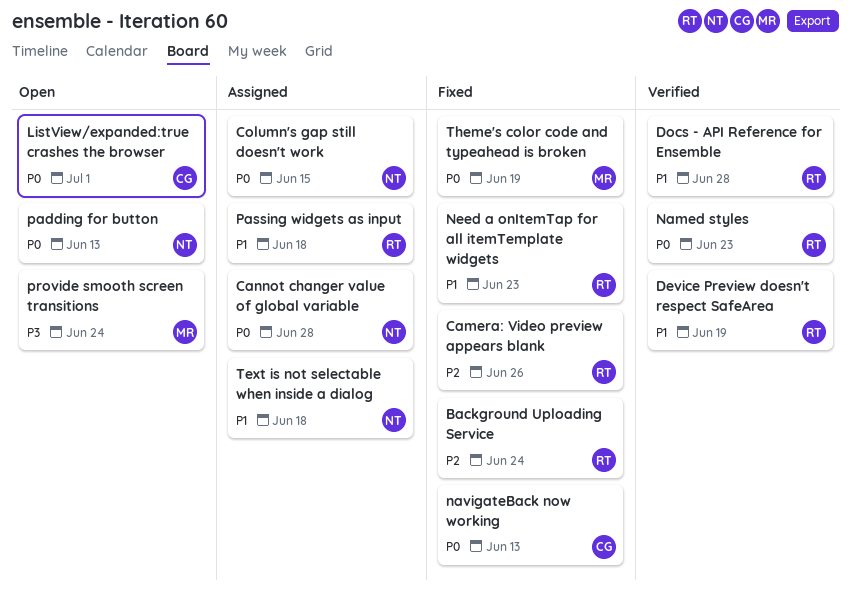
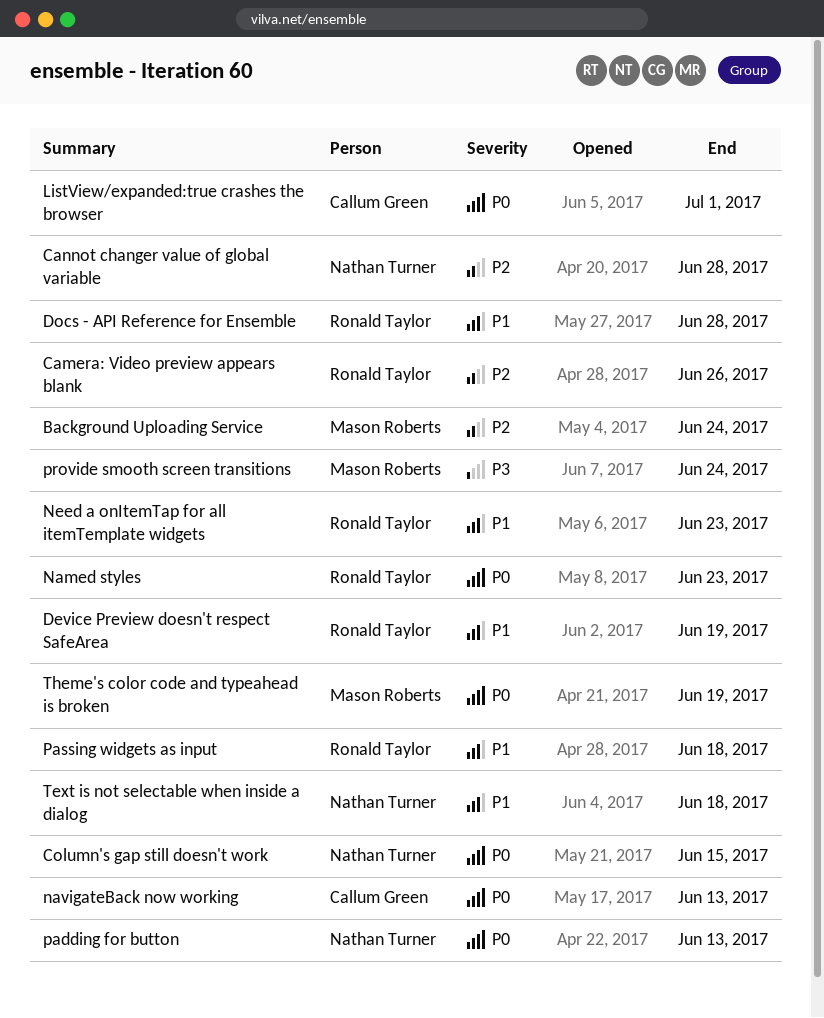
Background Uploading Service, owner: Ronald Taylor -> Mason Roberts
Cannot changer value of global variable, priority: P0 -> P2

